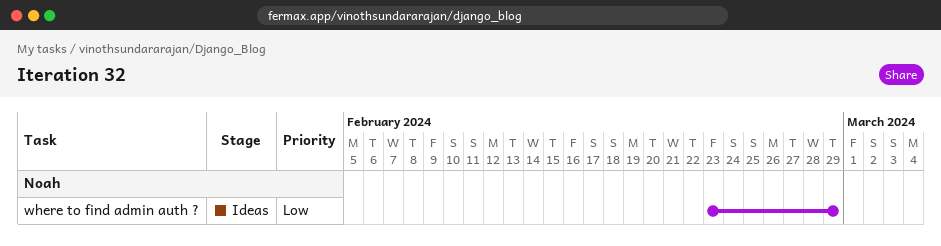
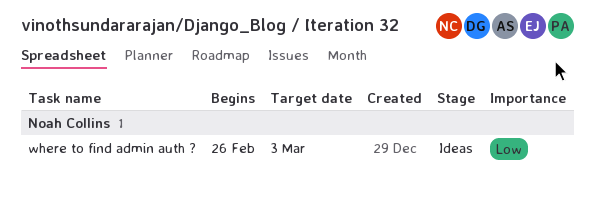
where to find admin auth ?, start: Feb 23 -> Feb 26
where to find admin auth ?, due: Feb 29 -> Mar 3

